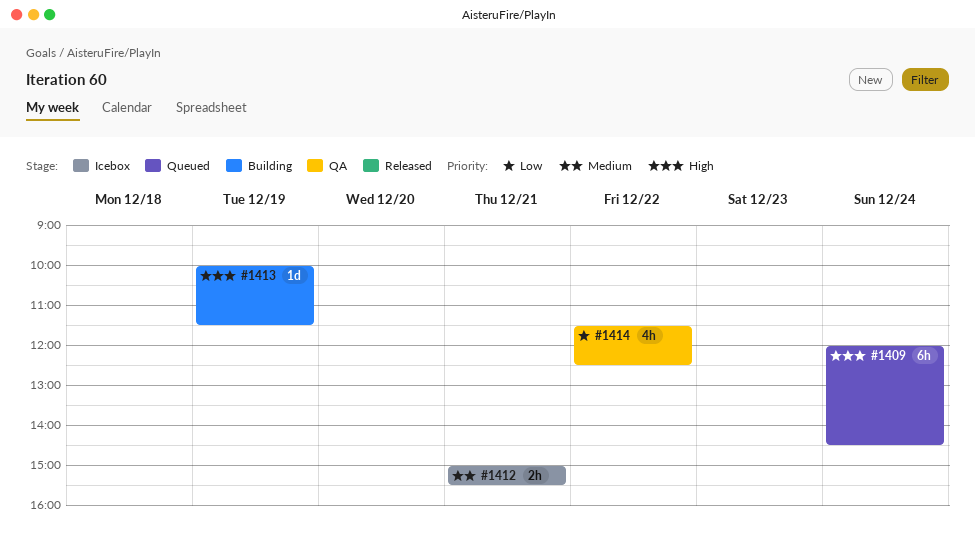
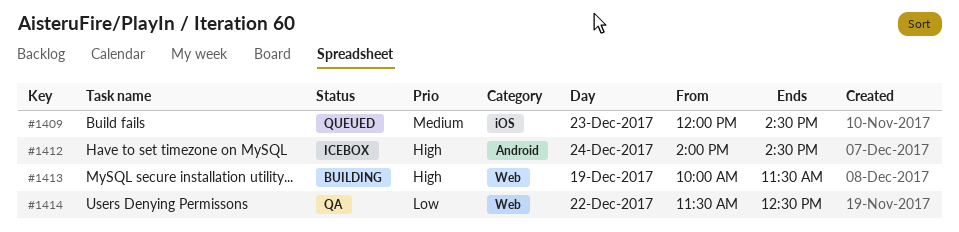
#1409, priority: High -> Medium
#1409, day: Dec 24 -> Dec 23
#1412, priority: Medium -> High
#1412, day: Dec 21 -> Dec 24
#1412, begins: 15:00 -> 14:00
#1412, ends: 15:30 -> 14:30

